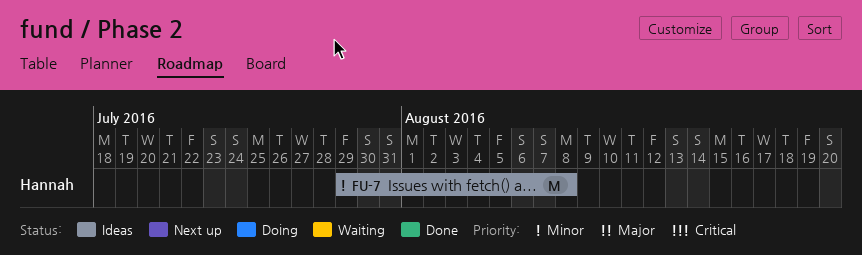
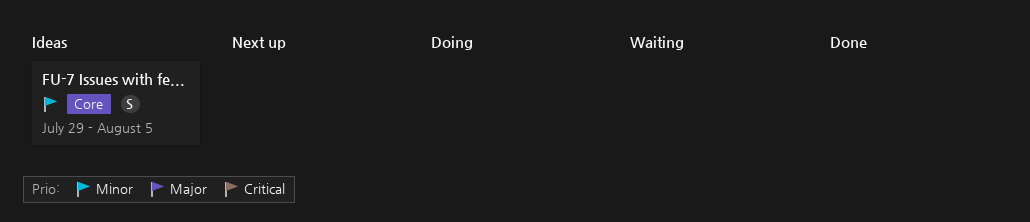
FU-7, estimate: M -> S
FU-7, due: Aug 8 -> Aug 5

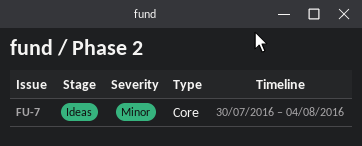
FU-7, start: Jul 29 -> Jul 30
FU-7, due: Aug 5 -> Aug 4

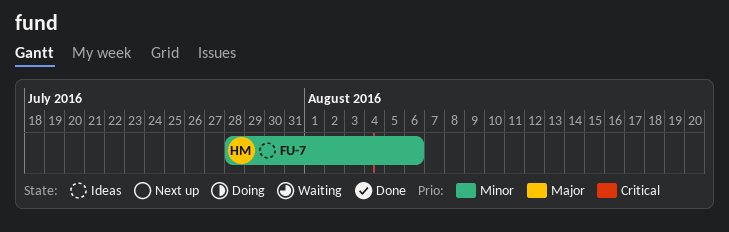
FU-7, start: Jul 30 -> Jul 28
FU-7, due: Aug 4 -> Aug 6

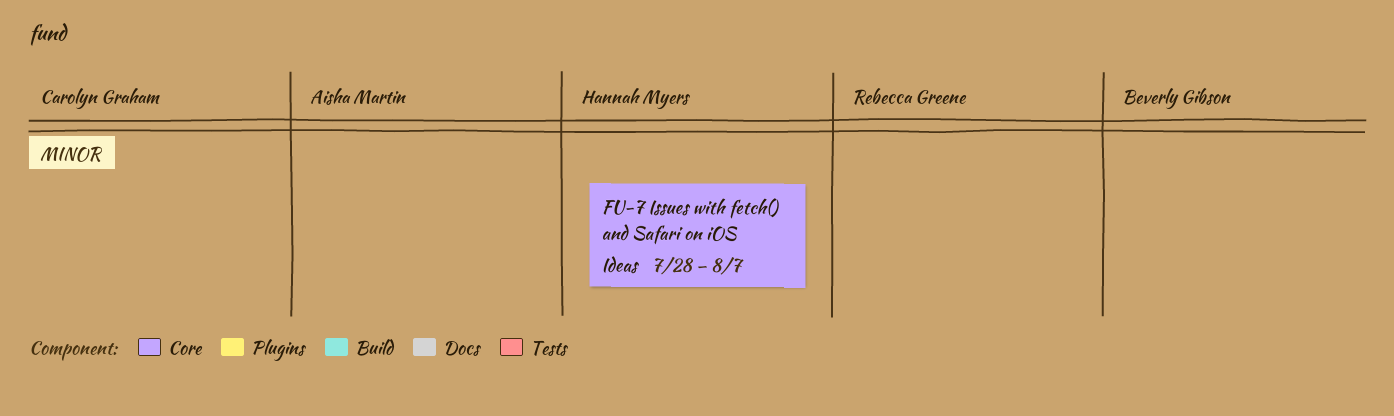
FU-7, due: Aug 6 -> Aug 7

